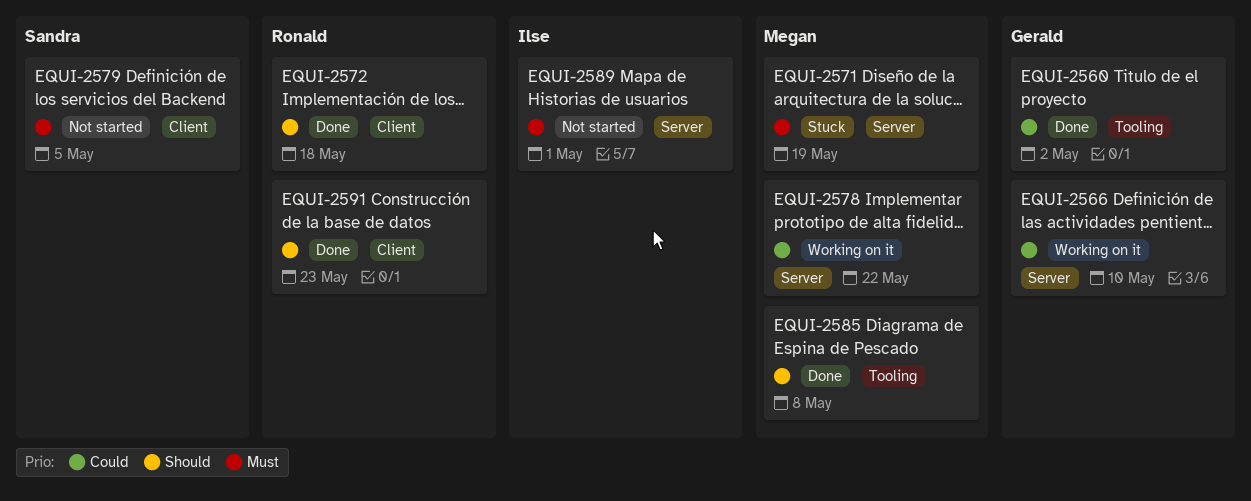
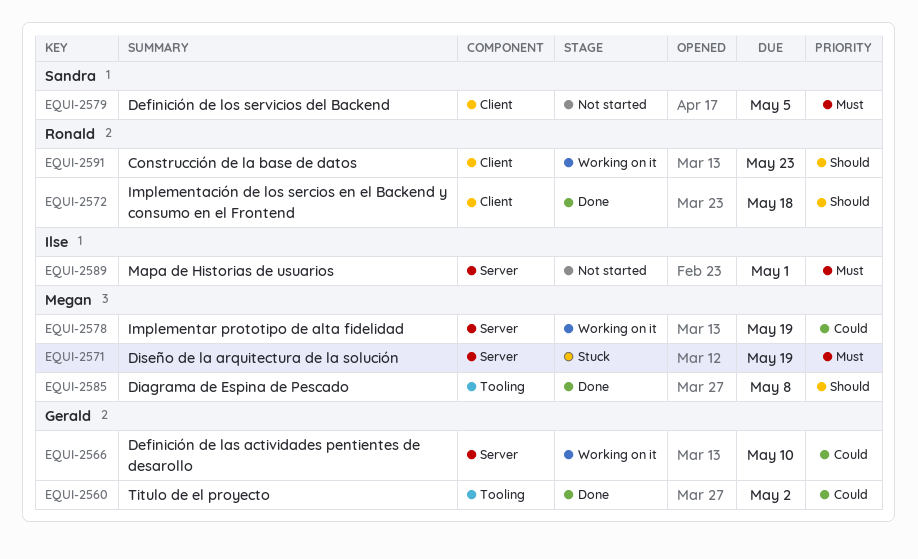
EQUI-2578, due: May 22 -> May 19
EQUI-2591, status: Done -> Working on it

